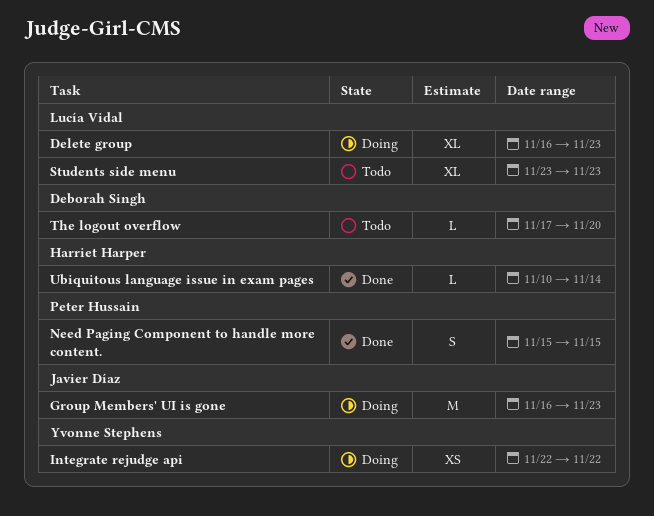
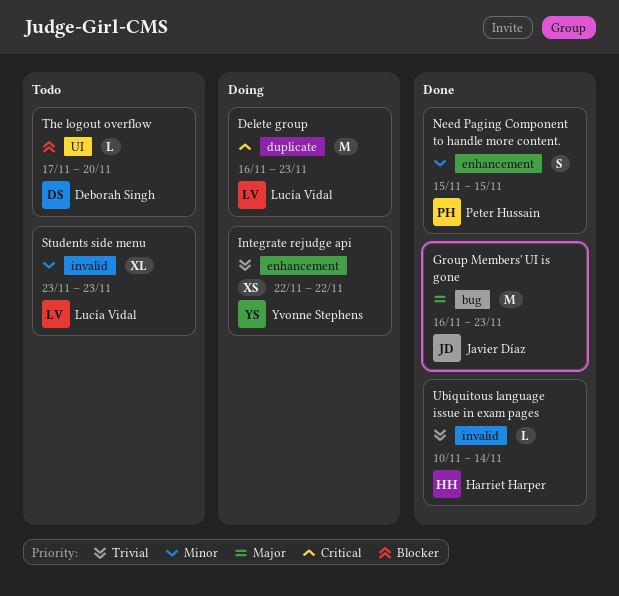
Delete group, estimate: XL -> M
Group Members' UI is gone, status: Doing -> Done

